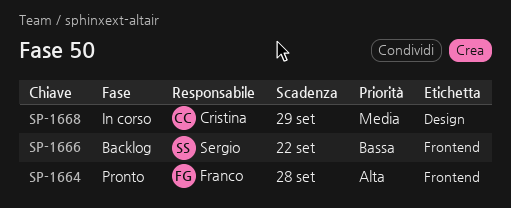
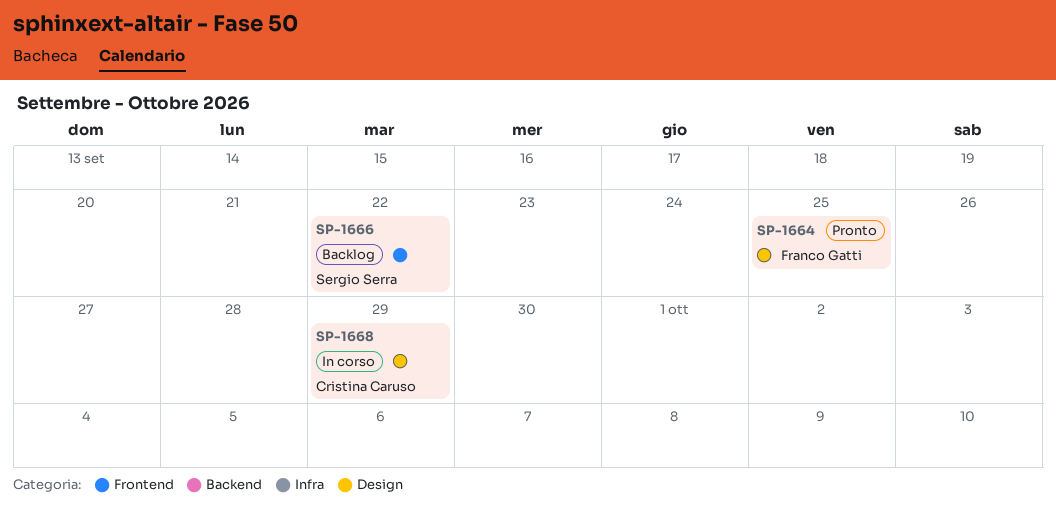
SP-1664, label: Frontend -> Design
SP-1664, due: Sep 28 -> Sep 25

